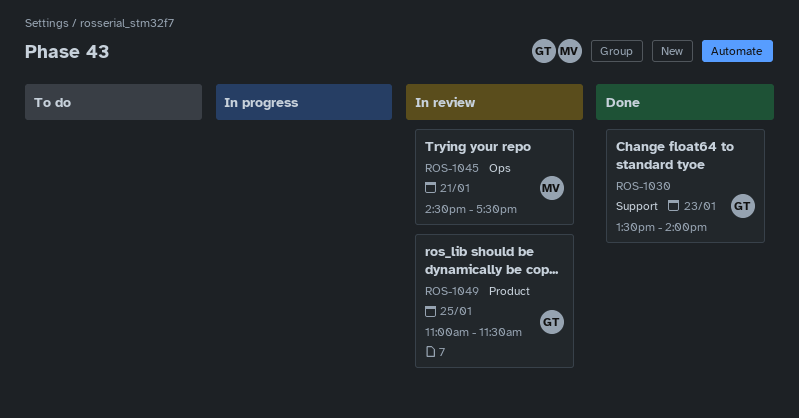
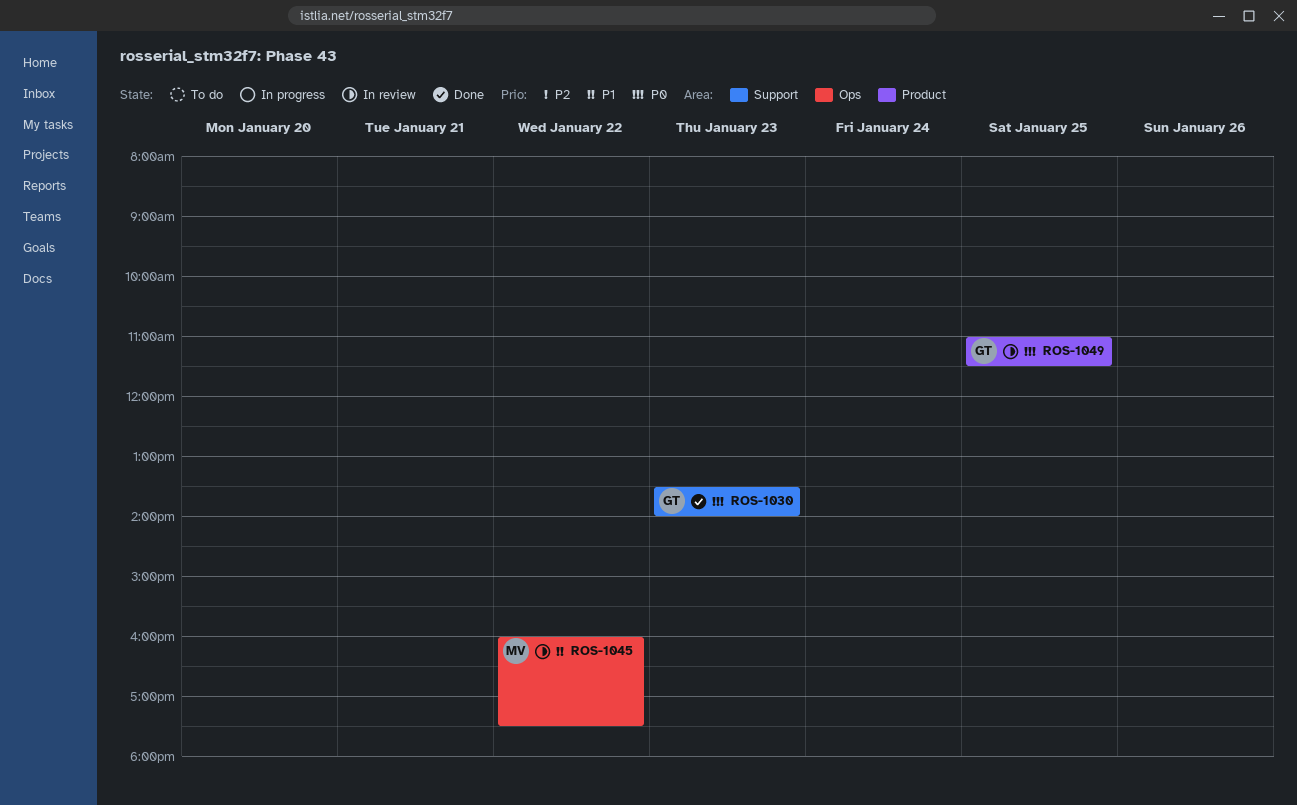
ROS-1045, day: Jan 21 -> Jan 22
ROS-1045, begins: 14:30 -> 16:00

